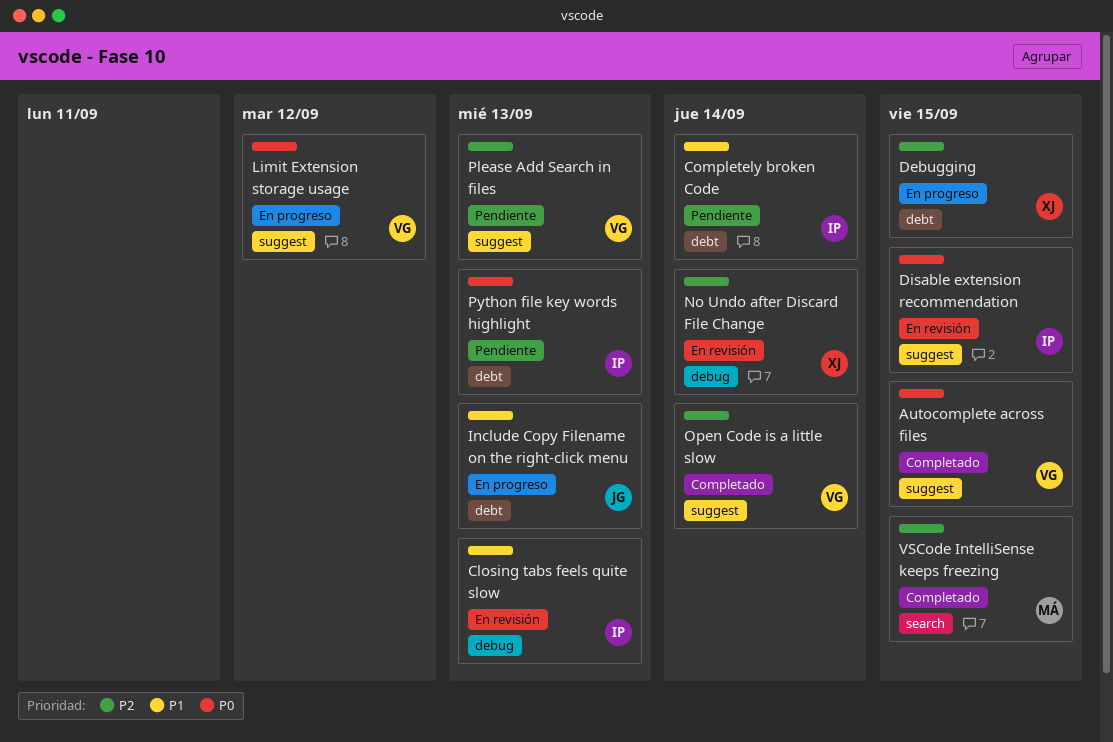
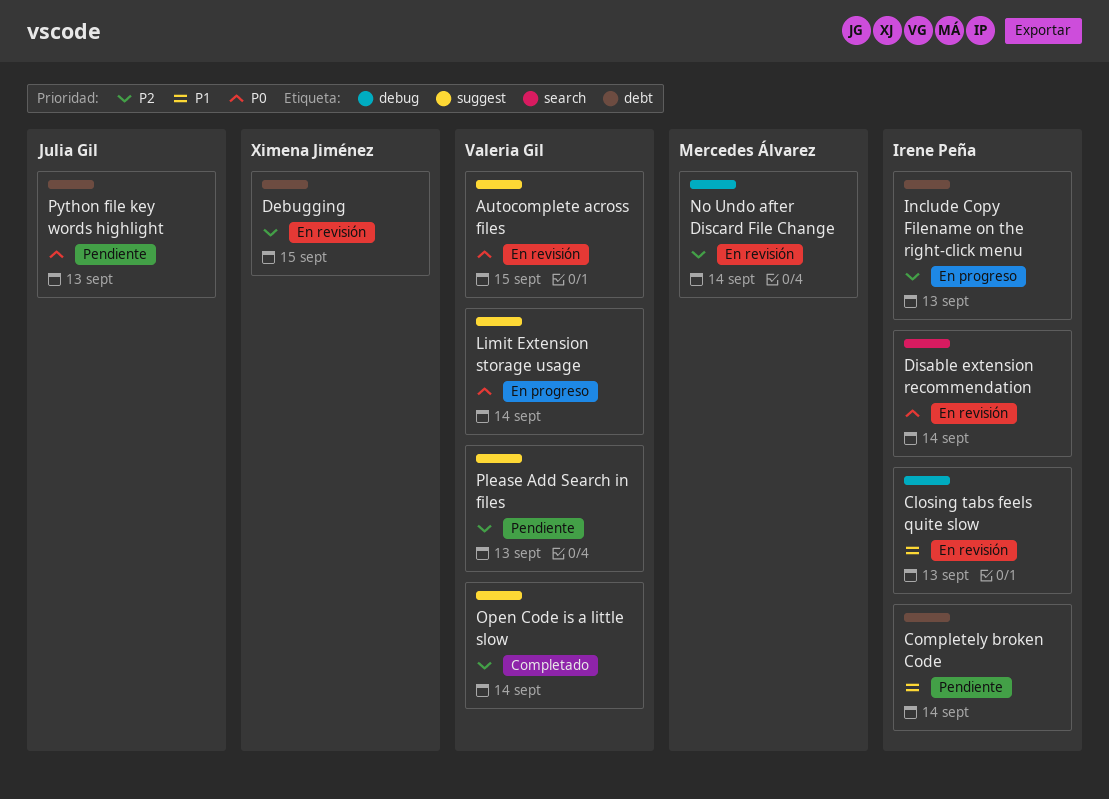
Autocomplete across files, status: Completado -> En revisión
Debugging, status: En progreso -> En revisión
Disable extension recommendation, label: suggest -> search
Disable extension recommendation, due: Sep 15 -> Sep 14
Include Copy Filename on the right-click menu, owner: Julia Gil -> Irene Peña
Include Copy Filename on the right-click menu, priority: P1 -> P2
Limit Extension storage usage, due: Sep 12 -> Sep 14
No Undo after Discard File Change, owner: Ximena Jiménez -> Mercedes Álvarez
Python file key words highlight, owner: Irene Peña -> Julia Gil
VSCode IntelliSense keeps freezing: present -> none

